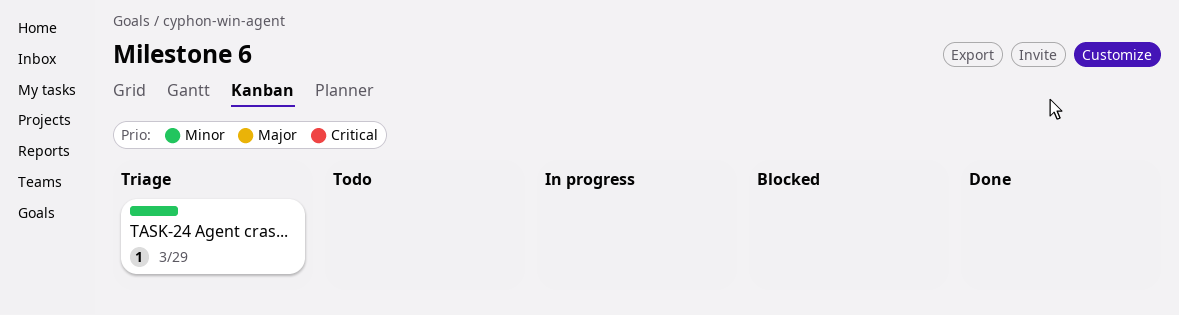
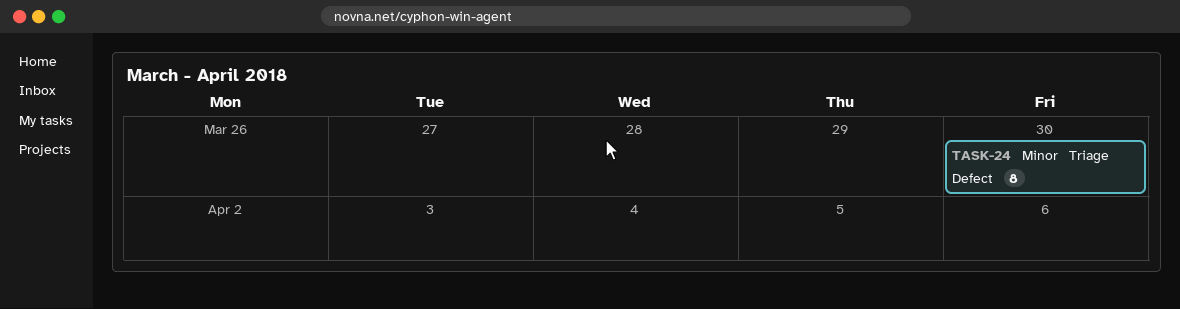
TASK-24, estimate: 1 -> 8
TASK-24, due: Mar 29 -> Mar 30

